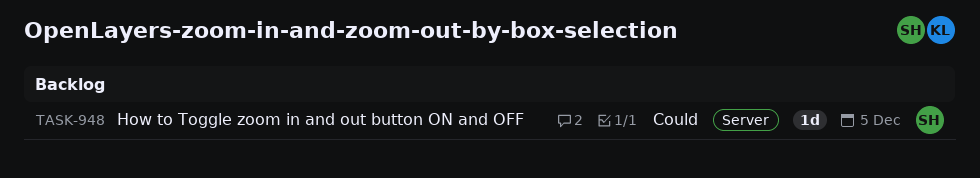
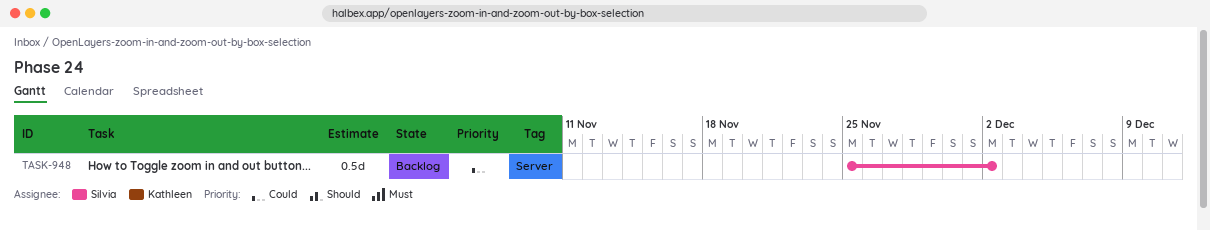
TASK-948, estimate: 1d -> 0.5d
TASK-948, due: Dec 5 -> Dec 2

